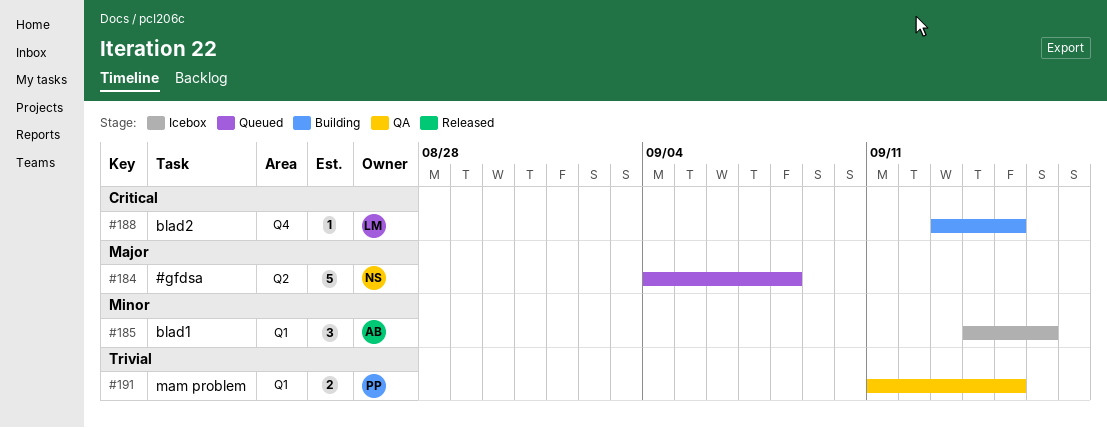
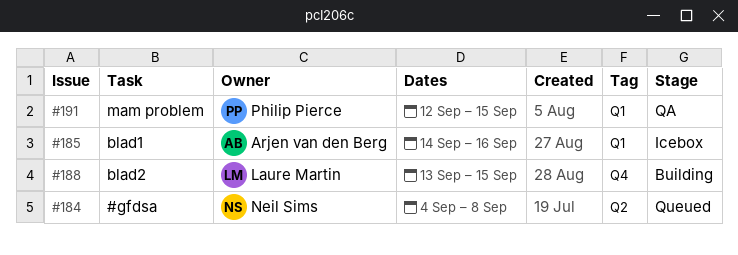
#191, start: Sep 11 -> Sep 12

